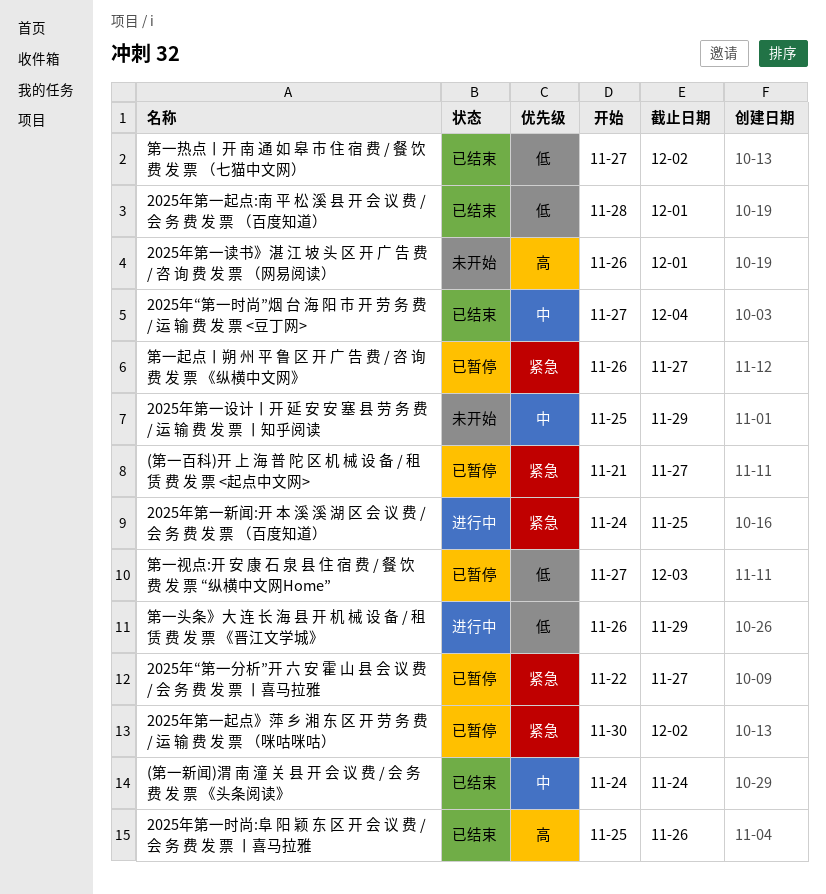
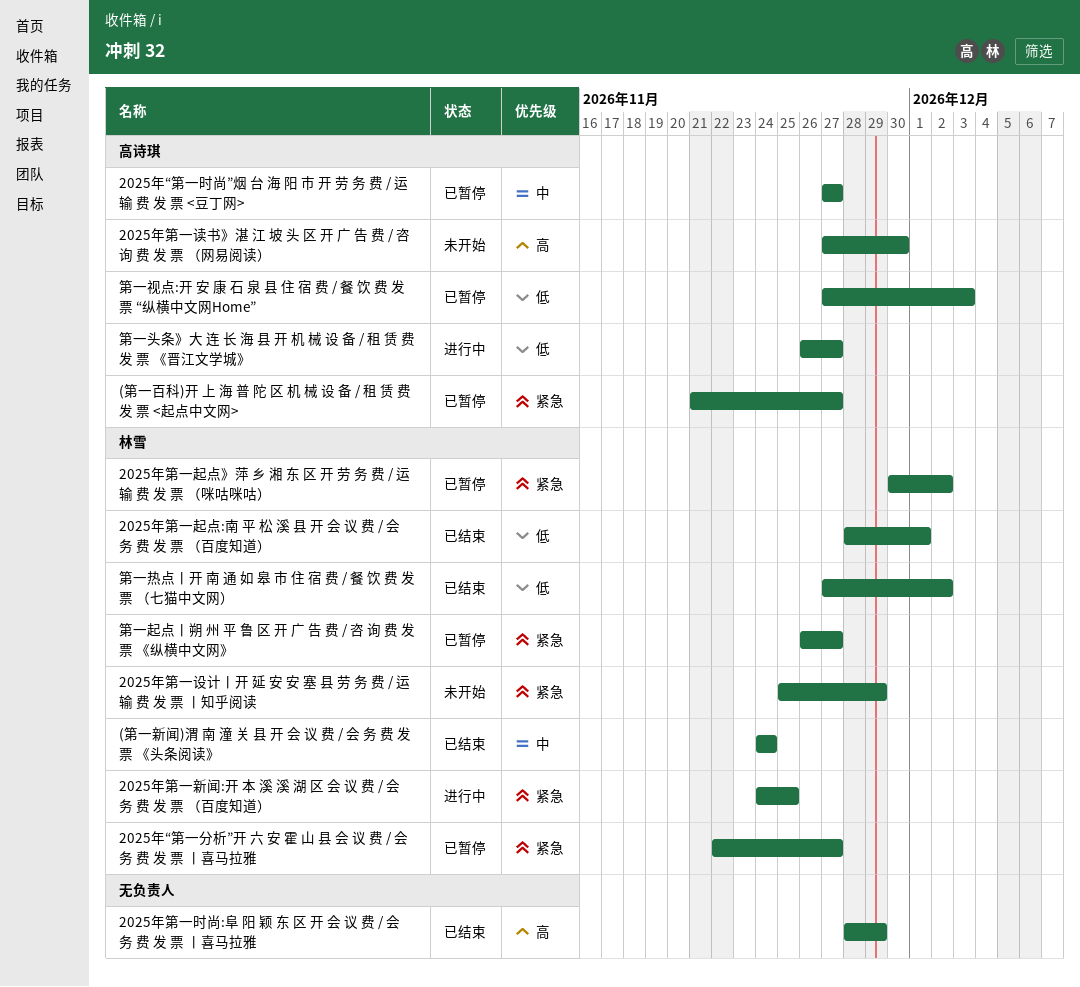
2025年“第一时尚”烟 台 海 阳 市 开 劳 务 费 / 运 输 费 发 票 <豆丁网>, status: 已结束 -> 已暂停
2025年“第一时尚”烟 台 海 阳 市 开 劳 务 费 / 运 输 费 发 票 <豆丁网>, due: Dec 4 -> Nov 27
2025年第一时尚:阜 阳 颖 东 区 开 会 议 费 / 会 务 费 发 票 丨喜马拉雅, start: Nov 25 -> Nov 28
2025年第一时尚:阜 阳 颖 东 区 开 会 议 费 / 会 务 费 发 票 丨喜马拉雅, due: Nov 26 -> Nov 29
2025年第一设计丨开 延 安 安 塞 县 劳 务 费 / 运 输 费 发 票 丨知乎阅读, priority: 中 -> 紧急
2025年第一读书》湛 江 坡 头 区 开 广 告 费 / 咨 询 费 发 票 （网易阅读）, start: Nov 26 -> Nov 27
2025年第一读书》湛 江 坡 头 区 开 广 告 费 / 咨 询 费 发 票 （网易阅读）, due: Dec 1 -> Nov 30
第一头条》大 连 长 海 县 开 机 械 设 备 / 租 赁 费 发 票 《晋江文学城》, due: Nov 29 -> Nov 27

